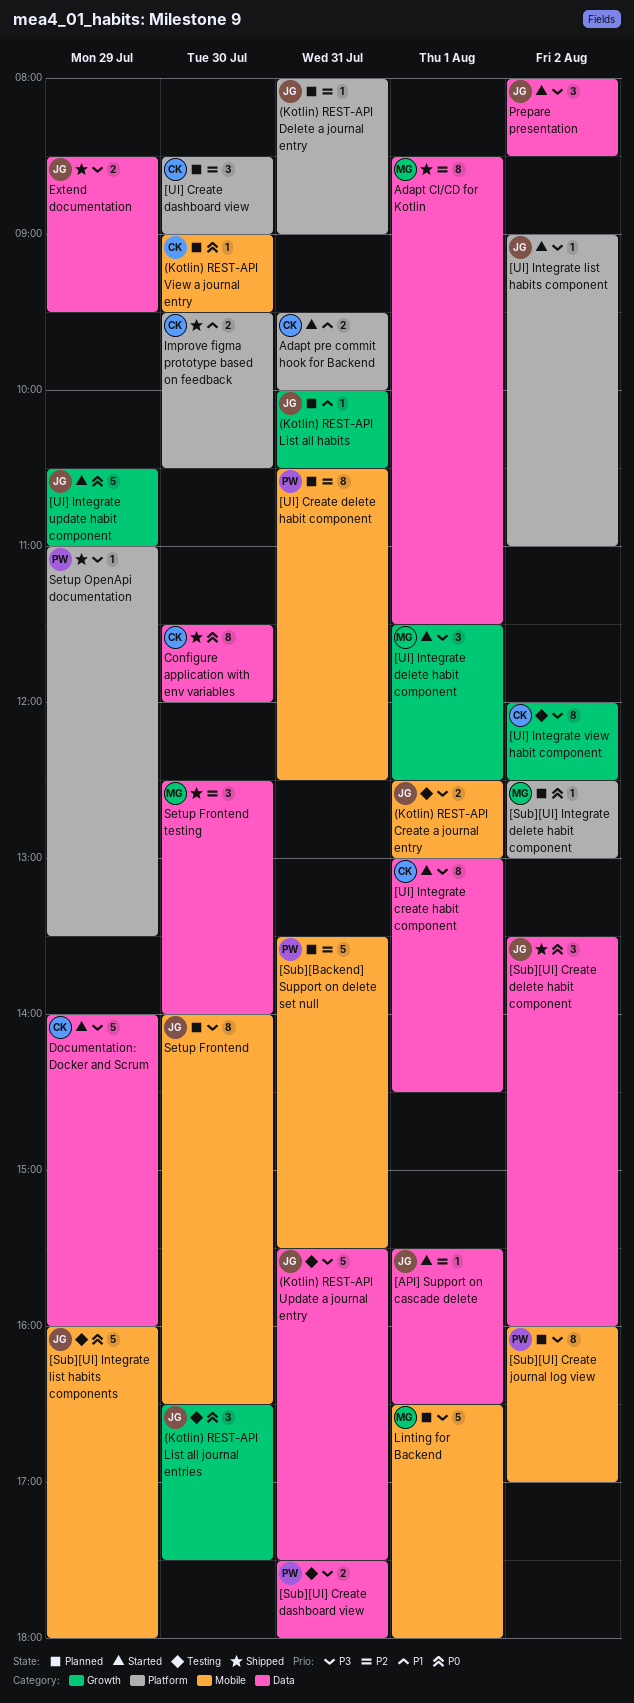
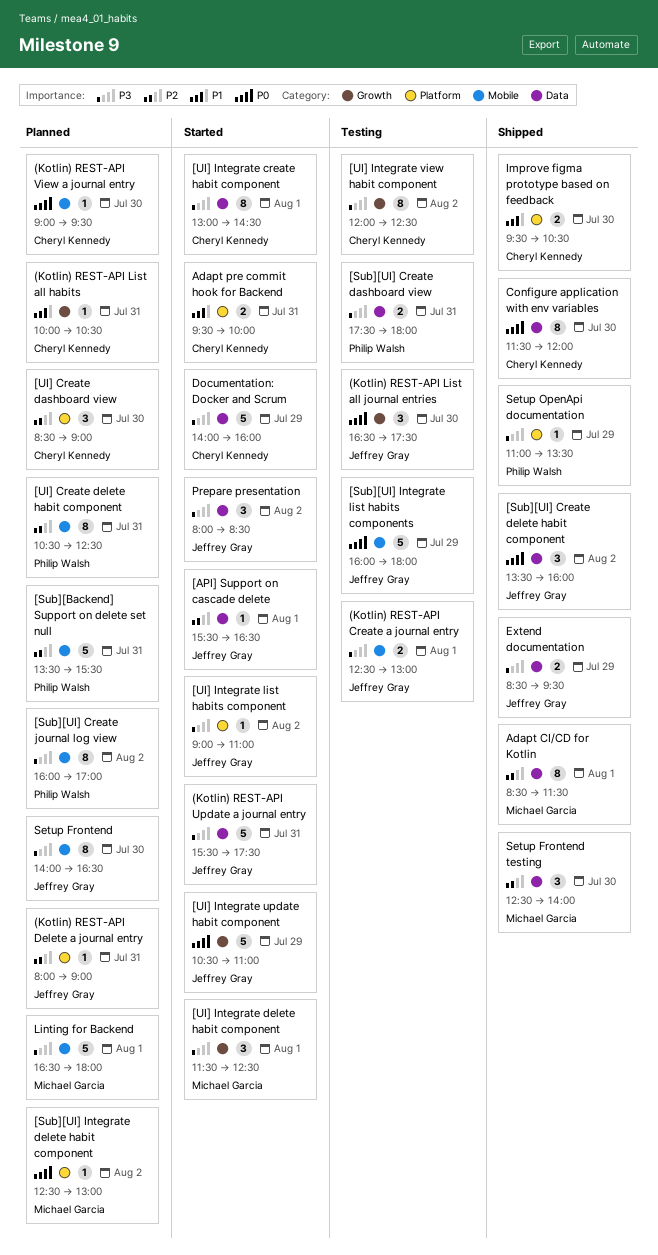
(Kotlin) REST-API List all habits, owner: Jeffrey Gray -> Cheryl Kennedy
(Kotlin) REST-API Update a journal entry, status: Testing -> Started

